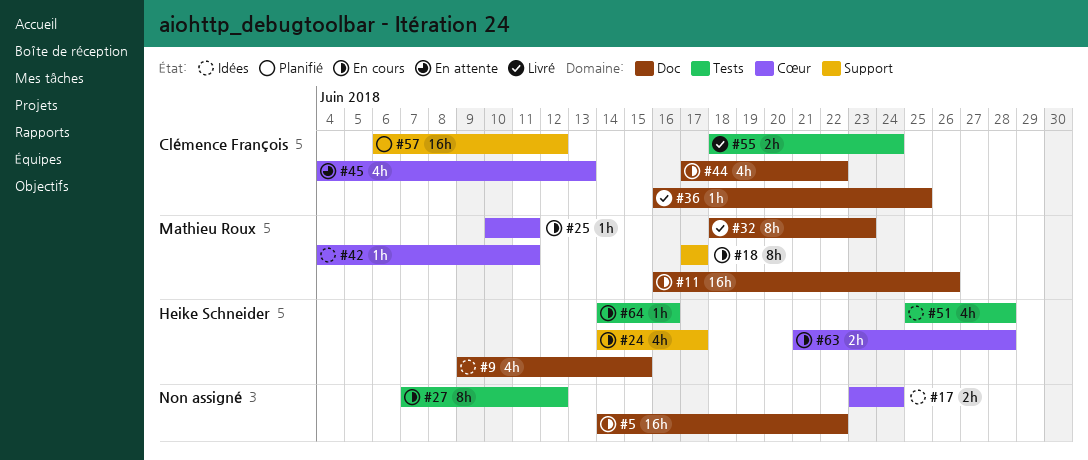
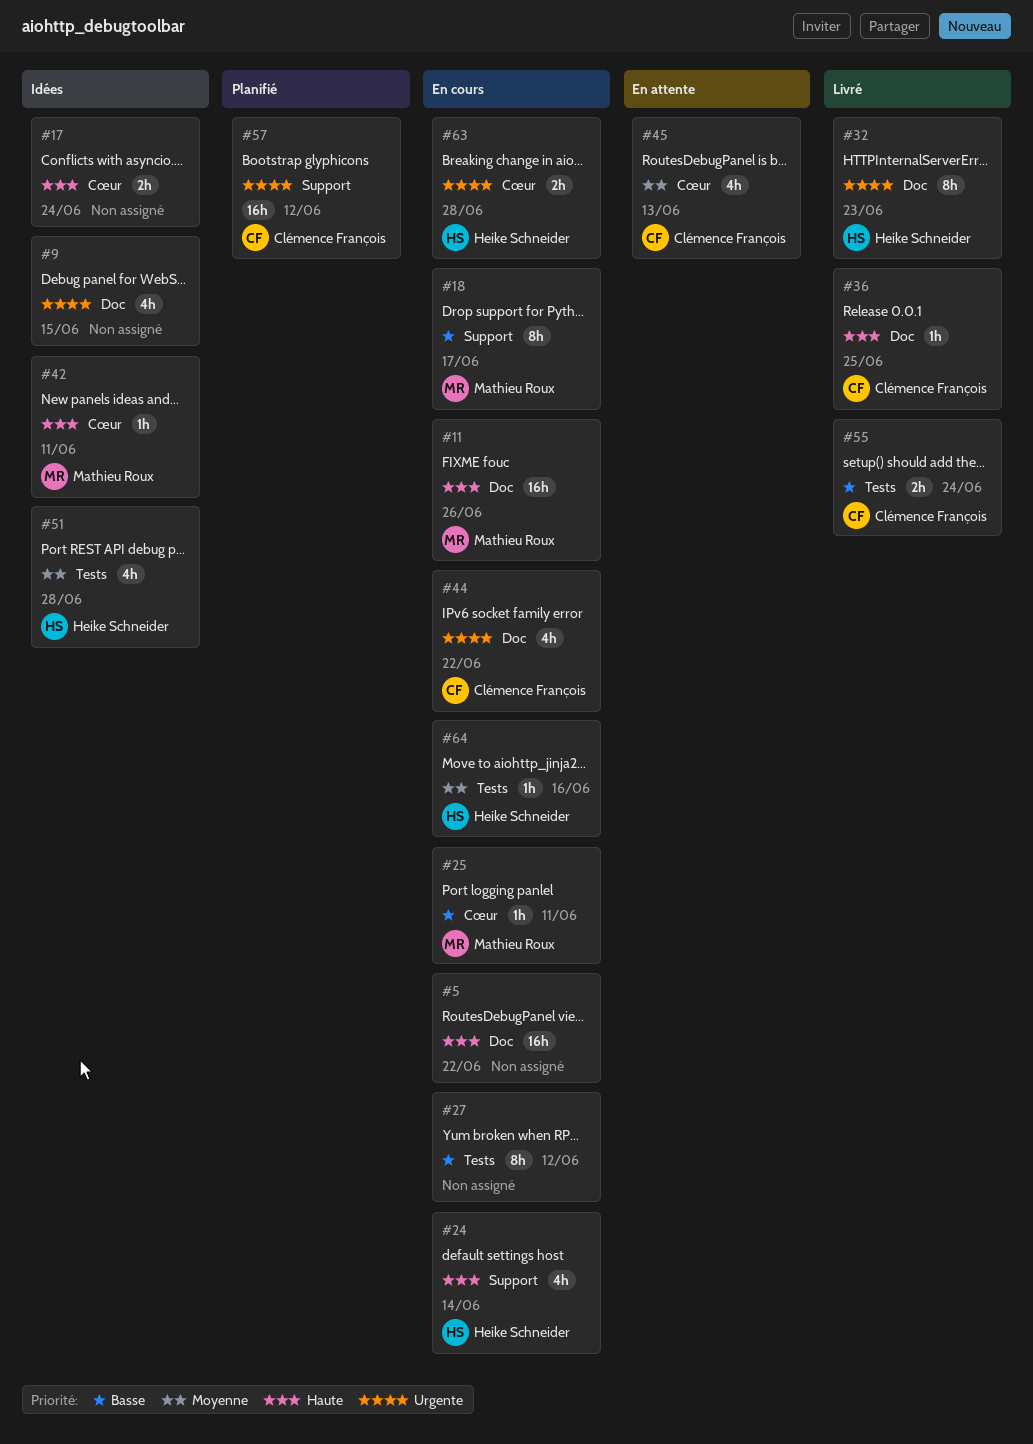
#9, owner: Heike Schneider -> none
#24, due: Jun 17 -> Jun 14
#32, owner: Mathieu Roux -> Heike Schneider

